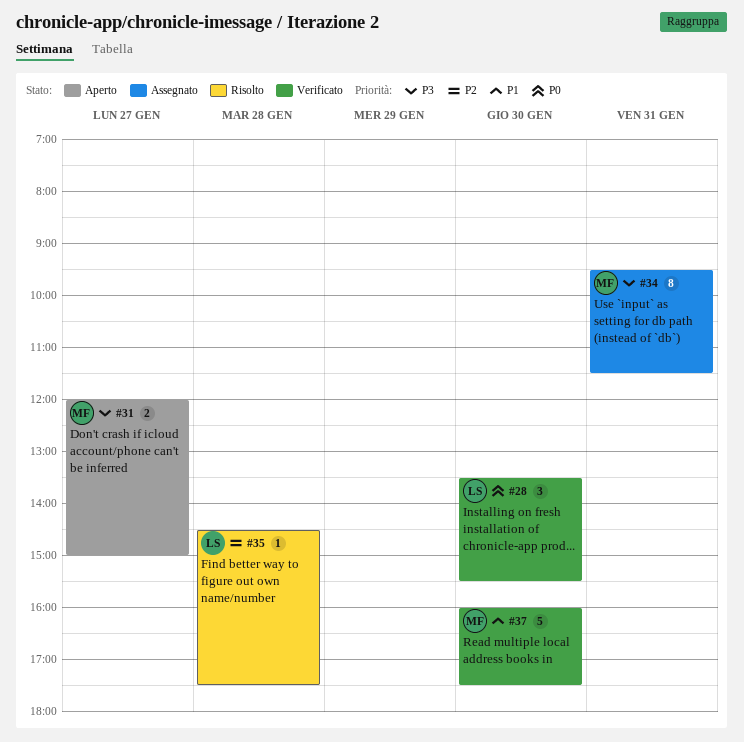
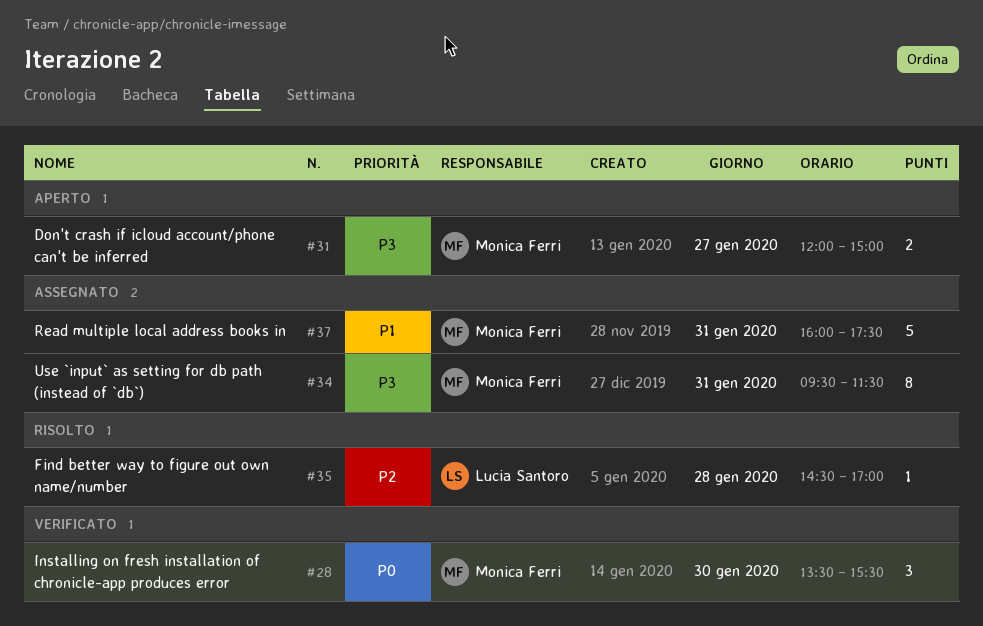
#28, owner: Lucia Santoro -> Monica Ferri
#35, ends: 17:30 -> 17:00
#37, status: Verificato -> Assegnato
#37, day: Jan 30 -> Jan 31

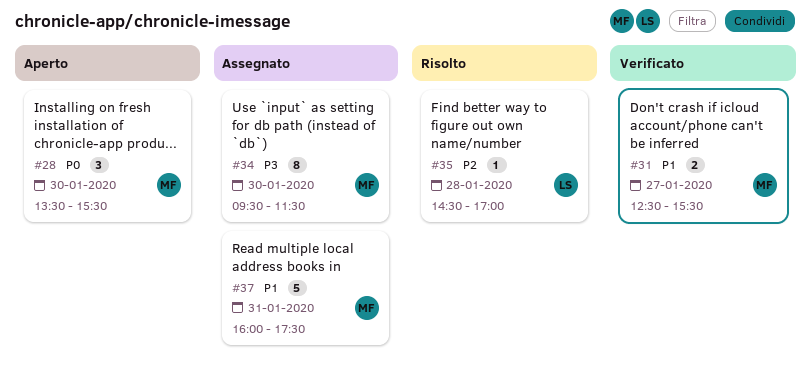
#28, status: Verificato -> Aperto
#31, status: Aperto -> Verificato
#31, priority: P3 -> P1
#31, begins: 12:00 -> 12:30
#31, ends: 15:00 -> 15:30
#34, day: Jan 31 -> Jan 30

